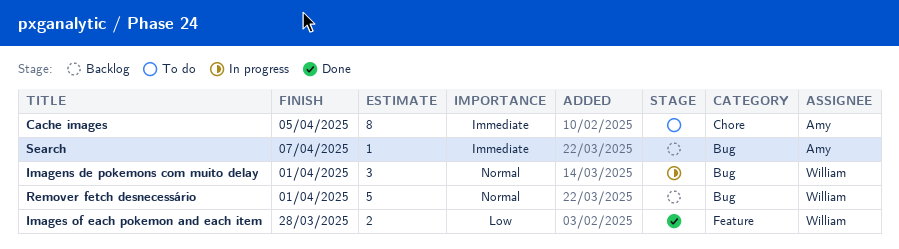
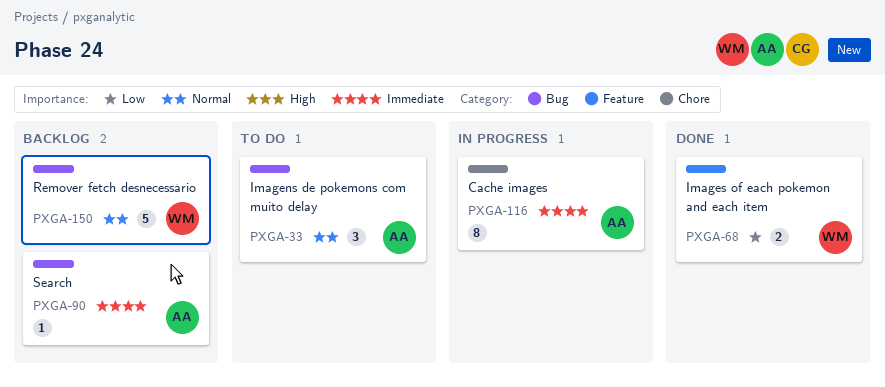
Cache images, status: To do -> In progress
Imagens de pokemons com muito delay, status: In progress -> To do
Imagens de pokemons com muito delay, owner: William -> Amy

